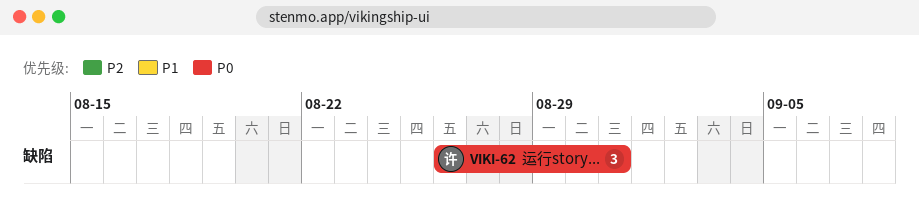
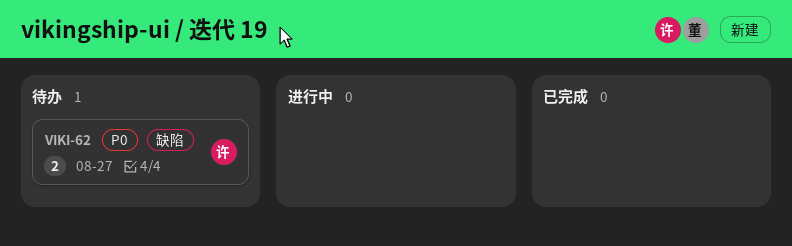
VIKI-62, estimate: 3 -> 2
VIKI-62, due: Aug 31 -> Aug 27

